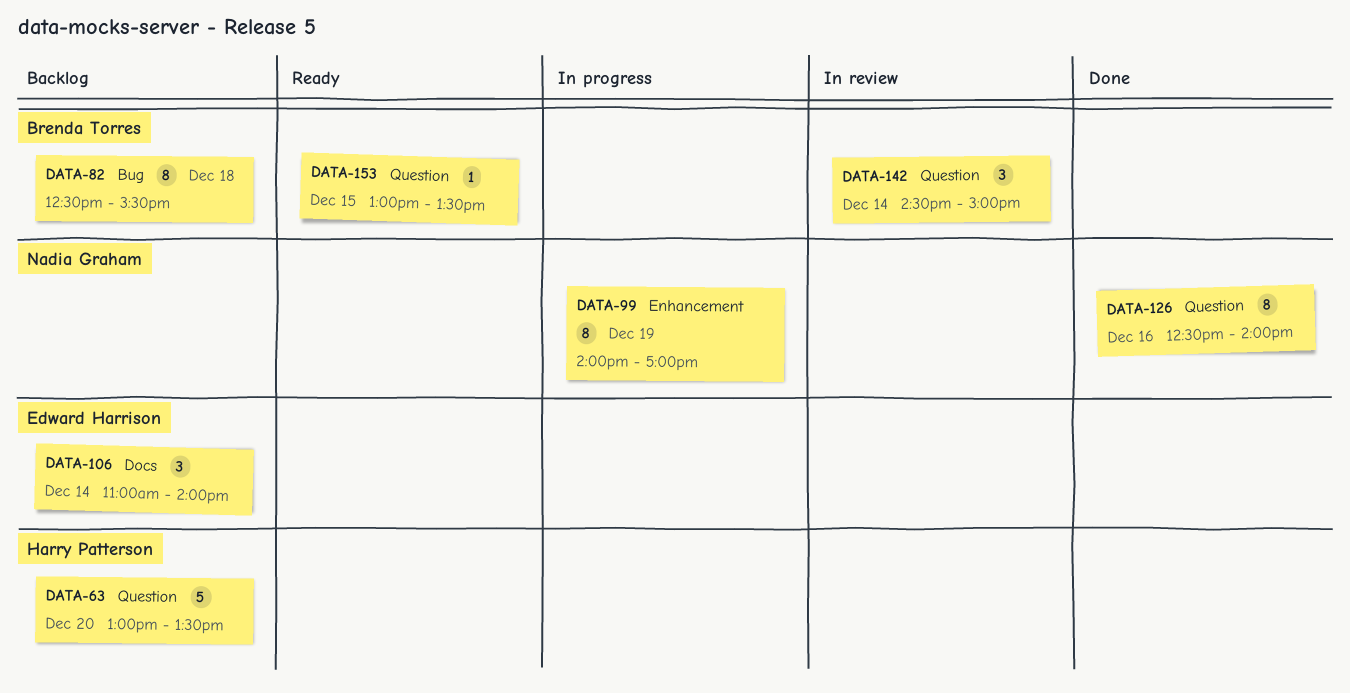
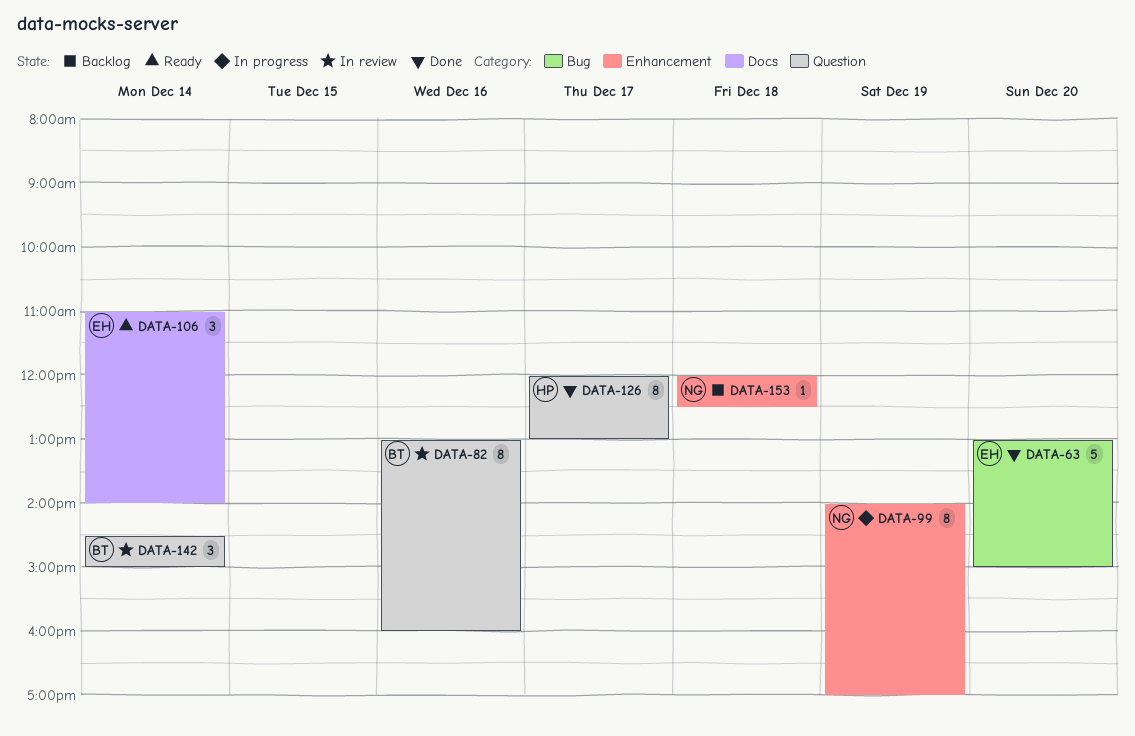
DATA-63, status: Backlog -> Done
DATA-63, owner: Harry Patterson -> Edward Harrison
DATA-63, label: Question -> Bug
DATA-63, ends: 13:30 -> 15:00
DATA-82, status: Backlog -> In review
DATA-82, label: Bug -> Question
DATA-82, day: Dec 18 -> Dec 16
DATA-82, begins: 12:30 -> 13:00
DATA-82, ends: 15:30 -> 16:00
DATA-106, status: Backlog -> Ready
DATA-126, owner: Nadia Graham -> Harry Patterson
DATA-126, day: Dec 16 -> Dec 17
DATA-126, begins: 12:30 -> 12:00
DATA-126, ends: 14:00 -> 13:00
DATA-153, status: Ready -> Backlog
DATA-153, owner: Brenda Torres -> Nadia Graham
DATA-153, label: Question -> Enhancement
DATA-153, day: Dec 15 -> Dec 18
DATA-153, begins: 13:00 -> 12:00
DATA-153, ends: 13:30 -> 12:30

